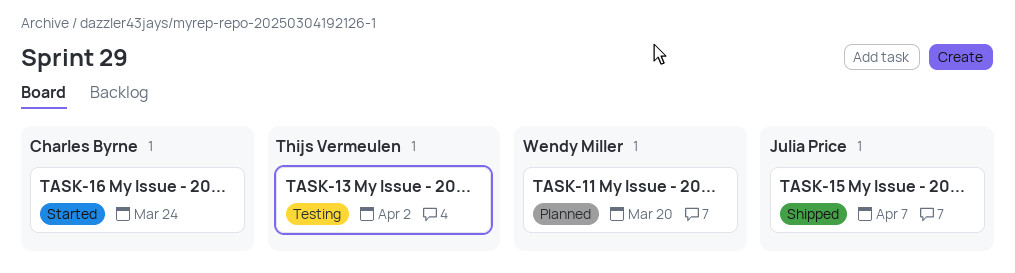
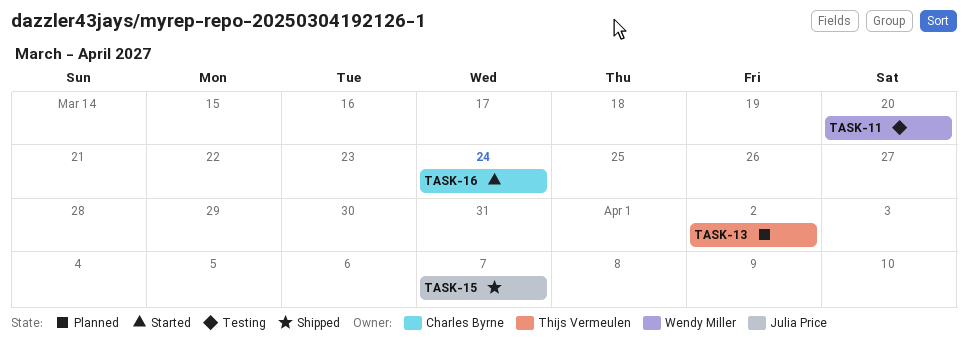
TASK-11, status: Planned -> Testing
TASK-13, status: Testing -> Planned

